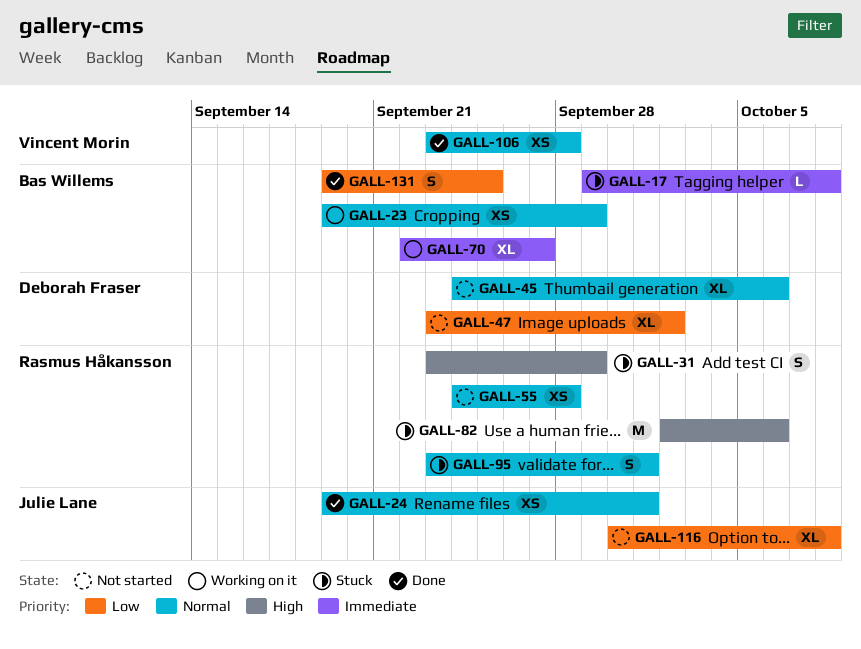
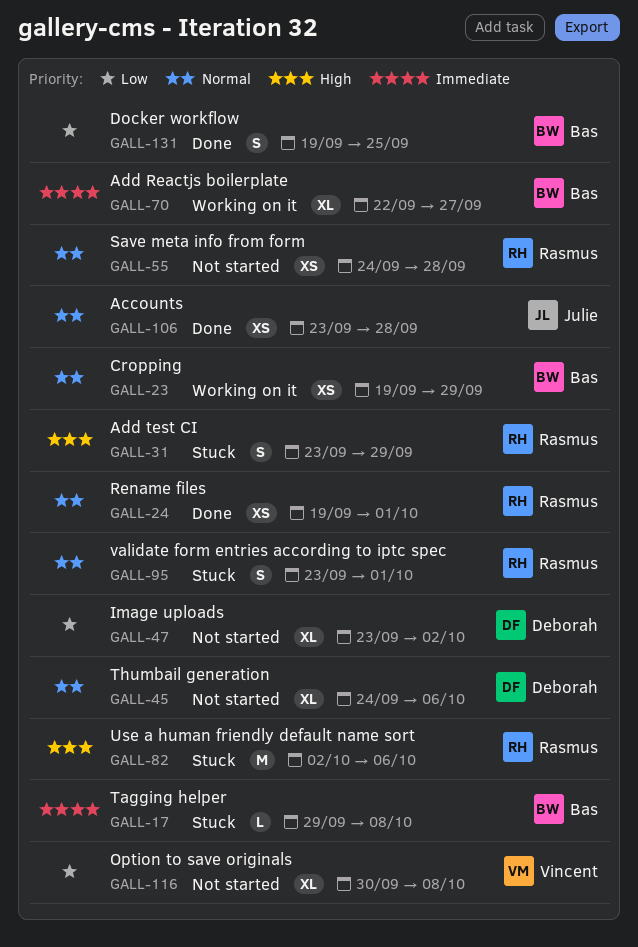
GALL-24, owner: Julie Lane -> Rasmus Håkansson
GALL-106, owner: Vincent Morin -> Julie Lane
GALL-116, owner: Julie Lane -> Vincent Morin

